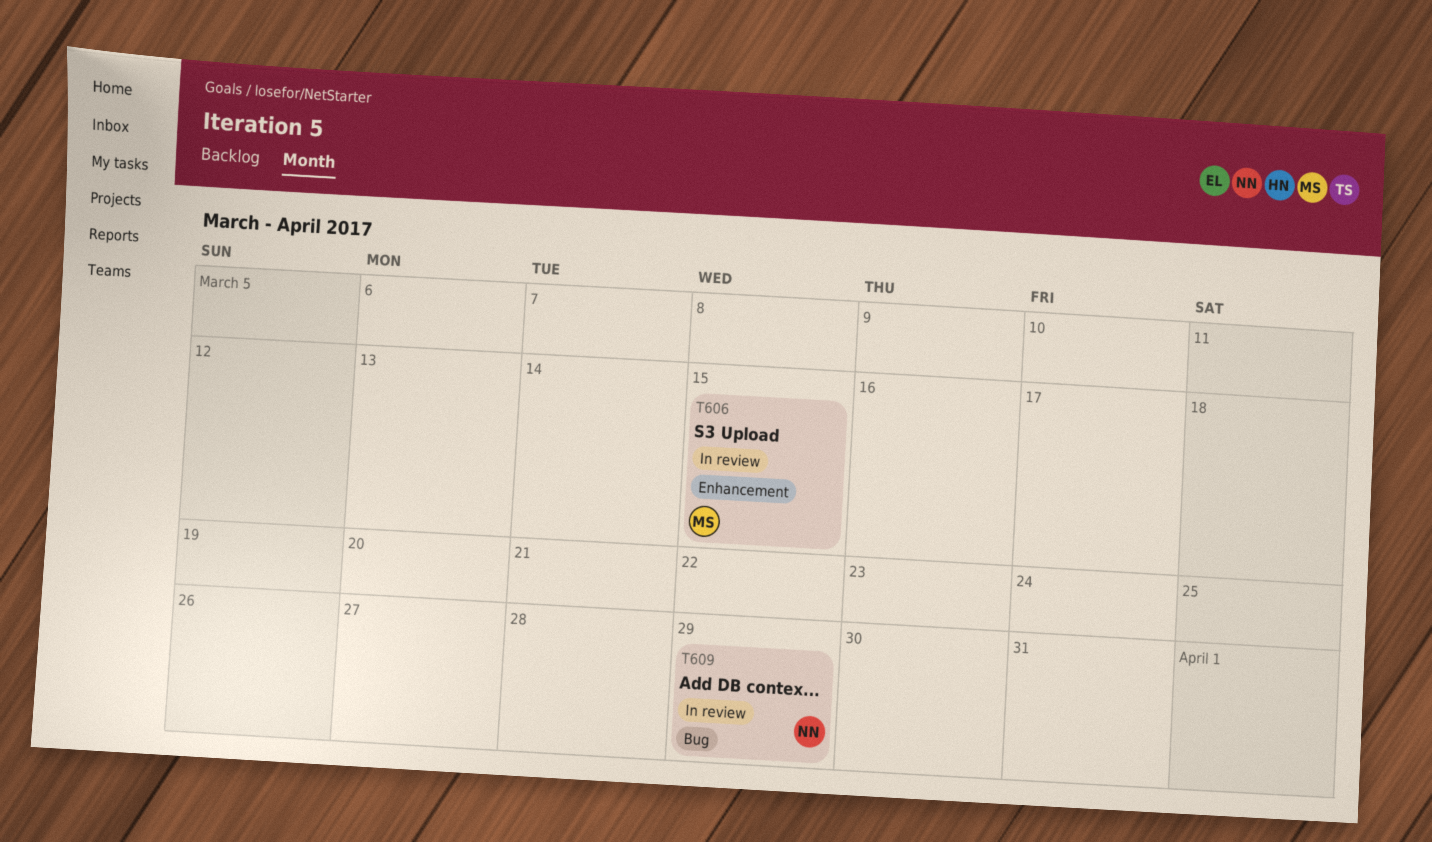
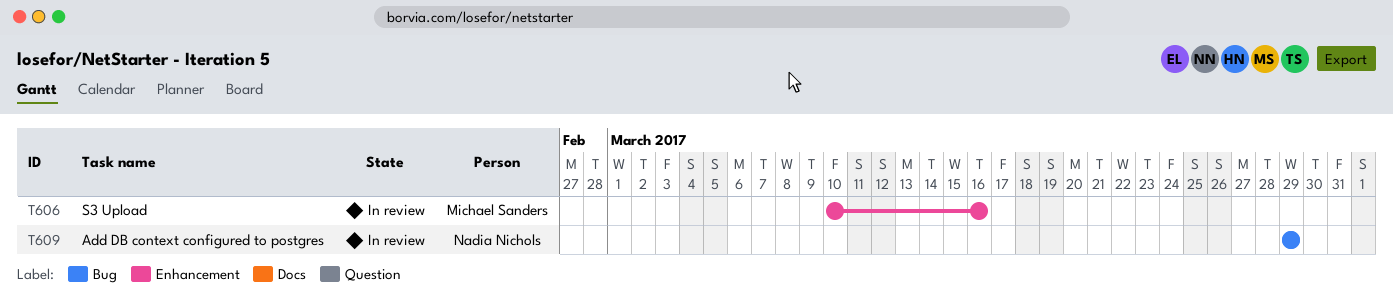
T606, due: Mar 15 -> Mar 16

